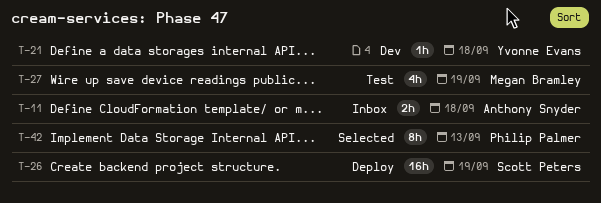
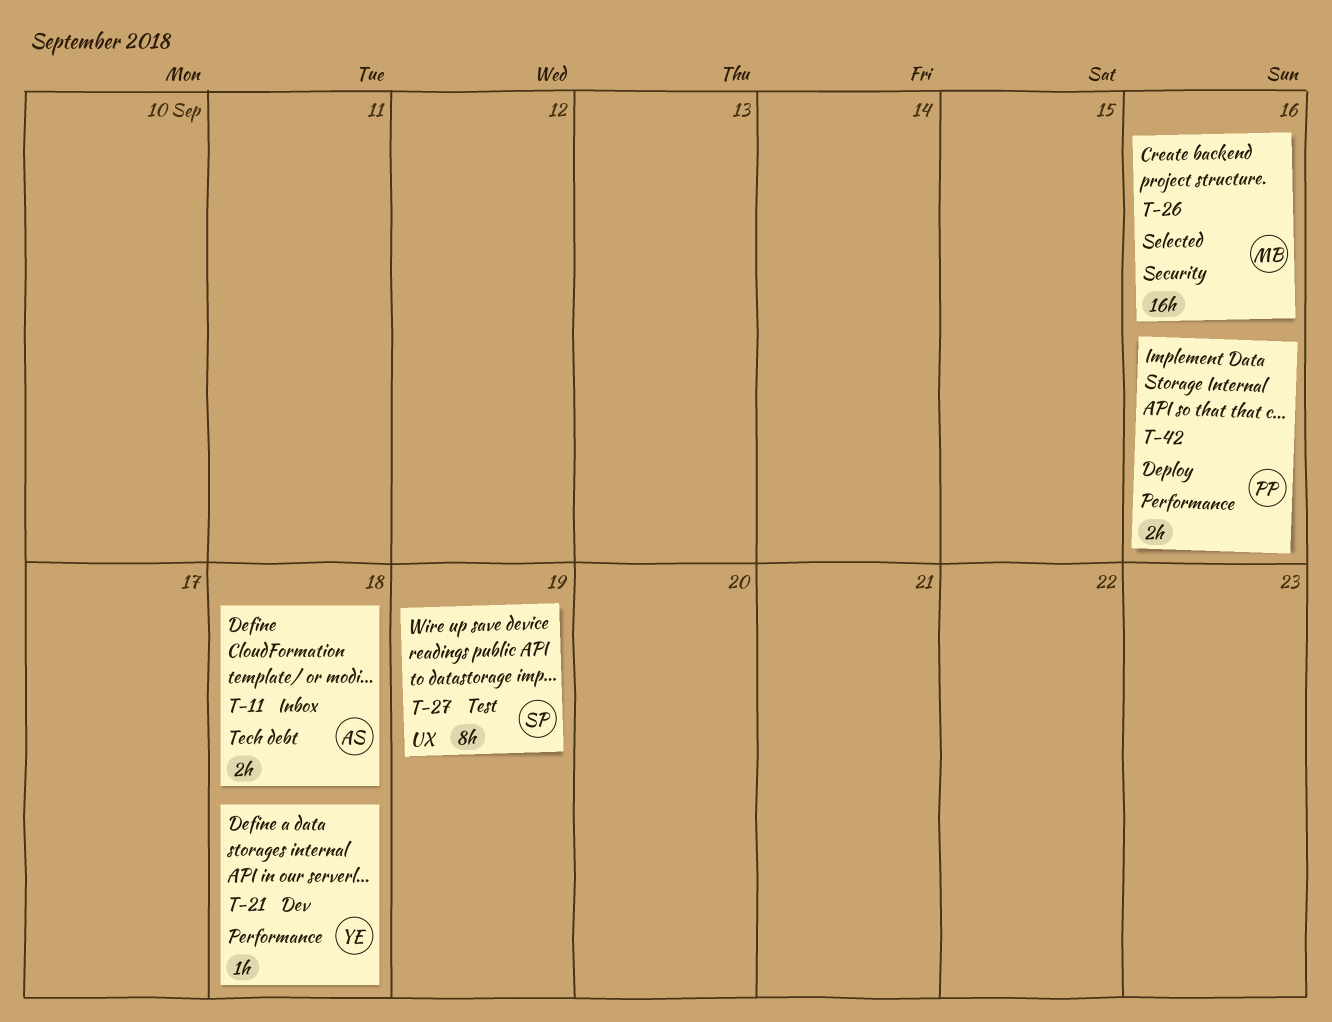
T-26, status: Deploy -> Selected
T-26, owner: Scott Peters -> Megan Bramley
T-26, due: Sep 19 -> Sep 16
T-27, owner: Megan Bramley -> Scott Peters
T-27, estimate: 4h -> 8h
T-42, status: Selected -> Deploy
T-42, estimate: 8h -> 2h
T-42, due: Sep 13 -> Sep 16

